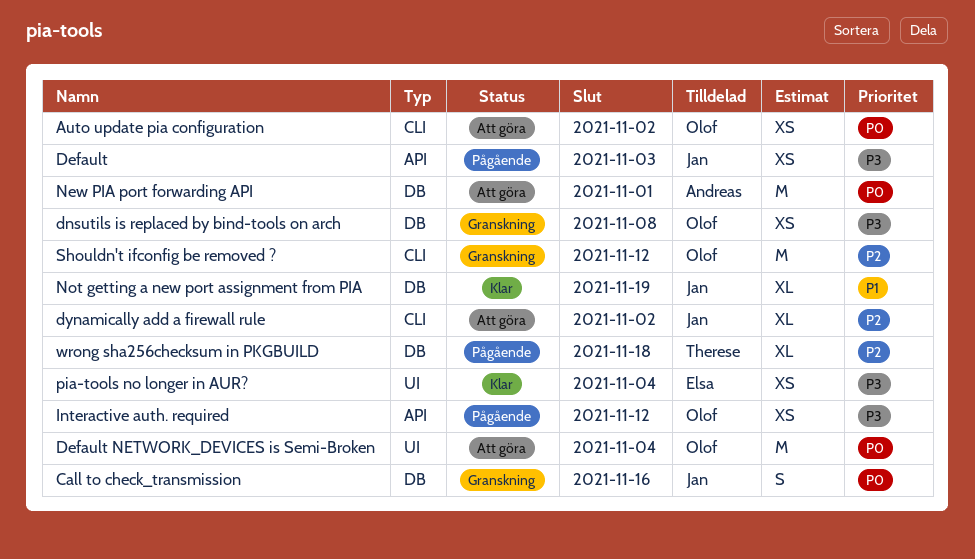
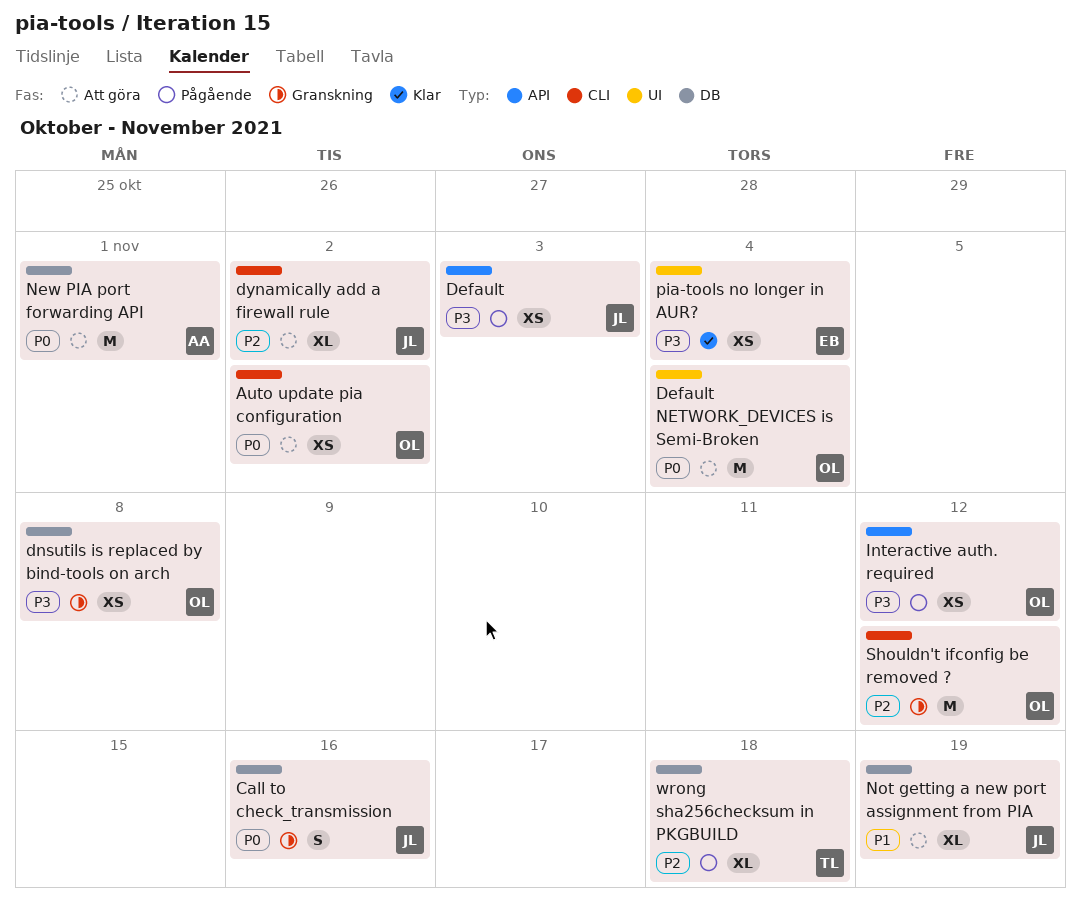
Not getting a new port assignment from PIA, status: Klar -> Att göra

